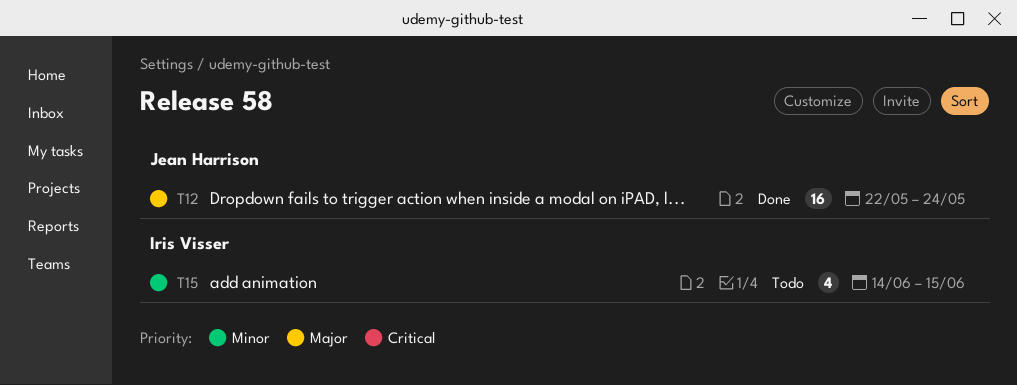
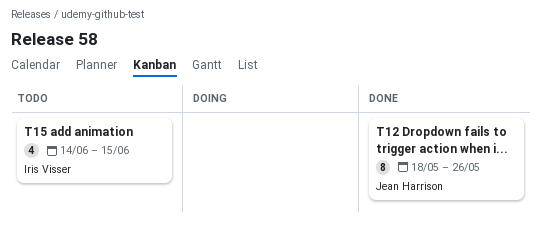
T12, estimate: 16 -> 8
T12, start: May 22 -> May 18
T12, due: May 24 -> May 26

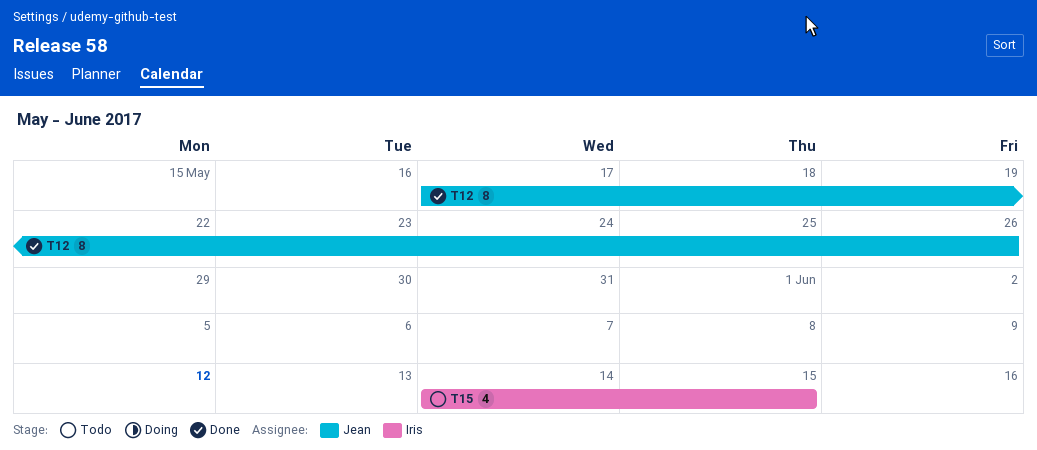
T12, start: May 18 -> May 17

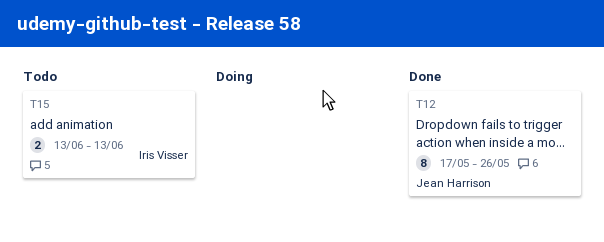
T15, estimate: 4 -> 2
T15, start: Jun 14 -> Jun 13
T15, due: Jun 15 -> Jun 13

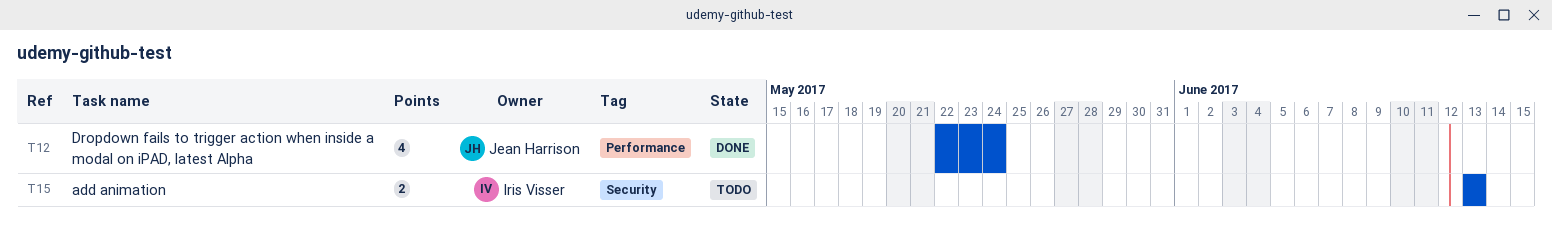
T12, estimate: 8 -> 4
T12, start: May 17 -> May 22
T12, due: May 26 -> May 24

